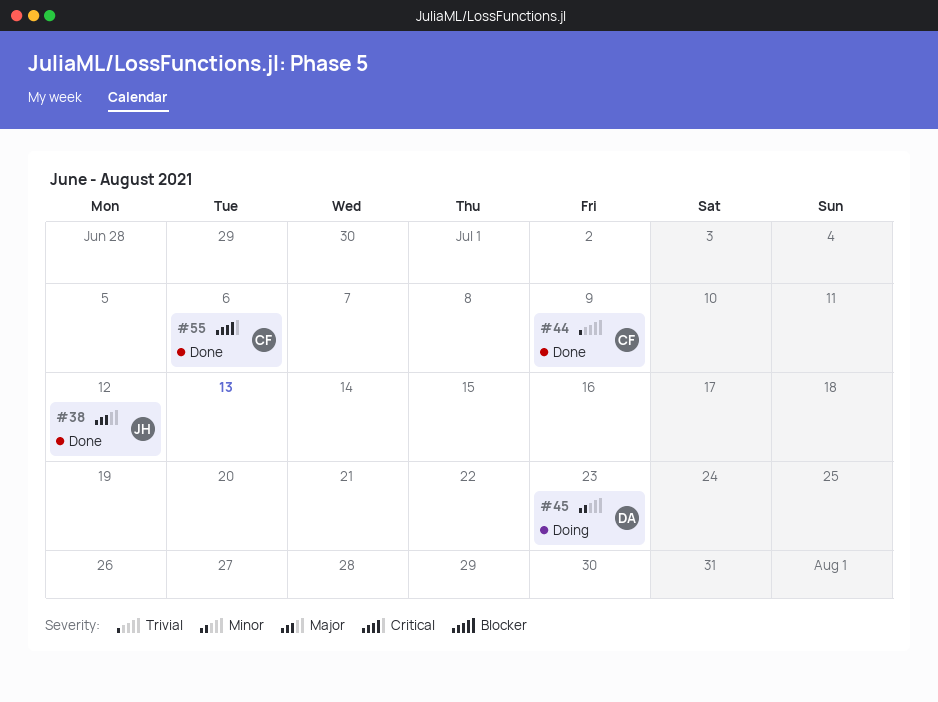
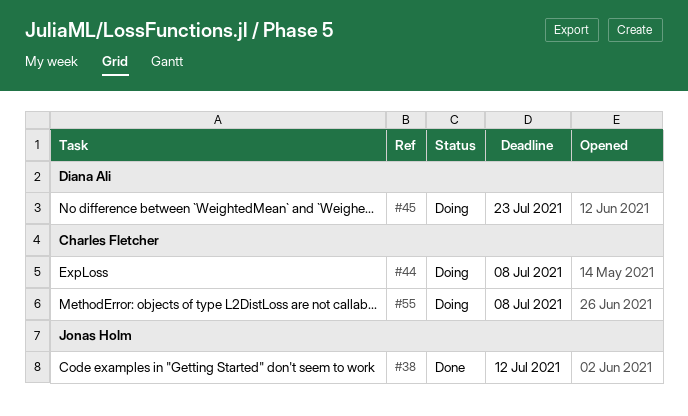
#44, status: Done -> Doing
#44, due: Jul 9 -> Jul 8
#55, status: Done -> Doing
#55, due: Jul 6 -> Jul 8

